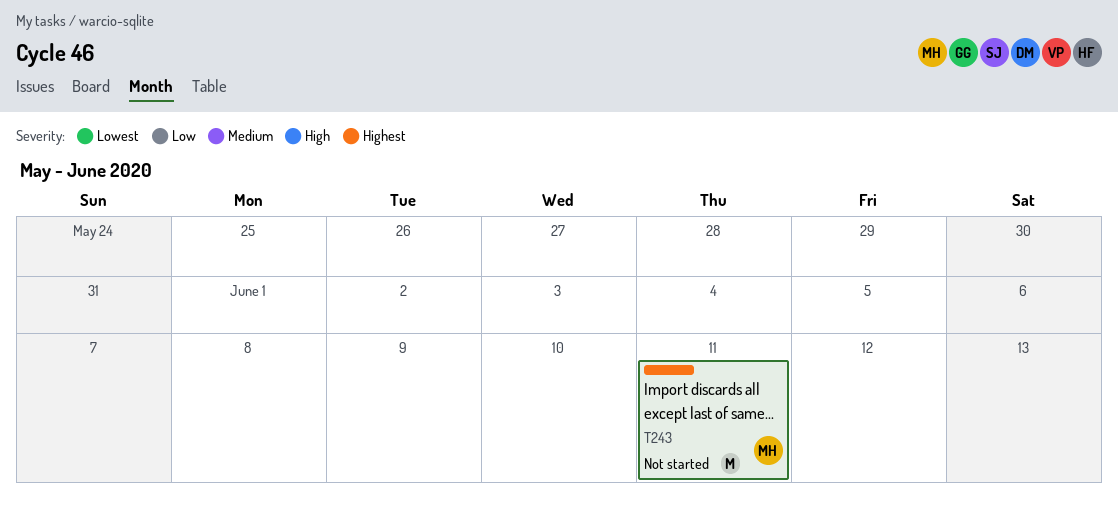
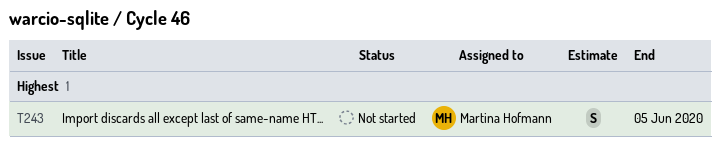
T243, estimate: M -> S
T243, due: Jun 11 -> Jun 5

